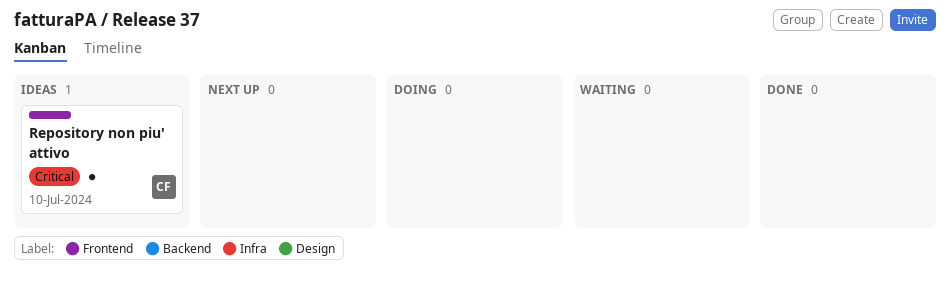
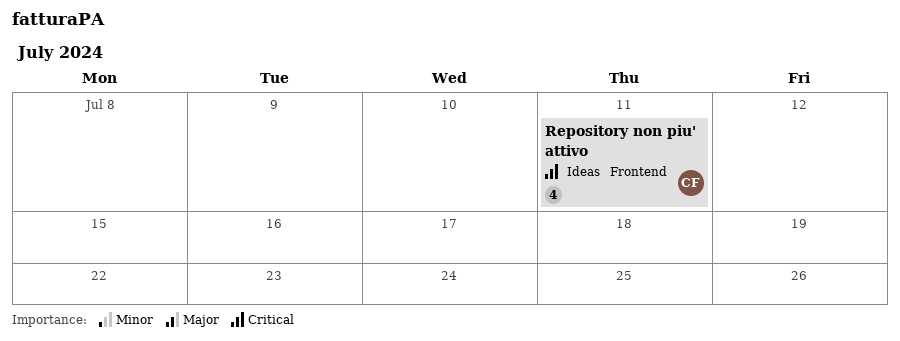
Repository non piu' attivo, estimate: 1 -> 4
Repository non piu' attivo, due: Jul 10 -> Jul 11

